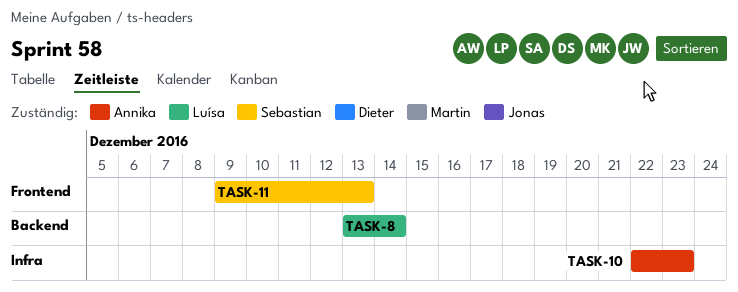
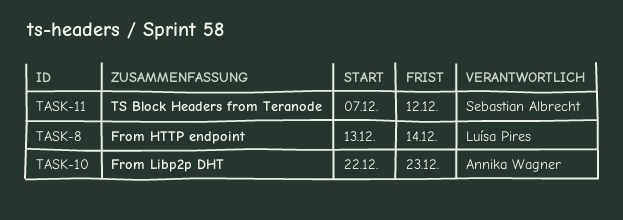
TASK-11, start: Dec 9 -> Dec 7
TASK-11, due: Dec 13 -> Dec 12

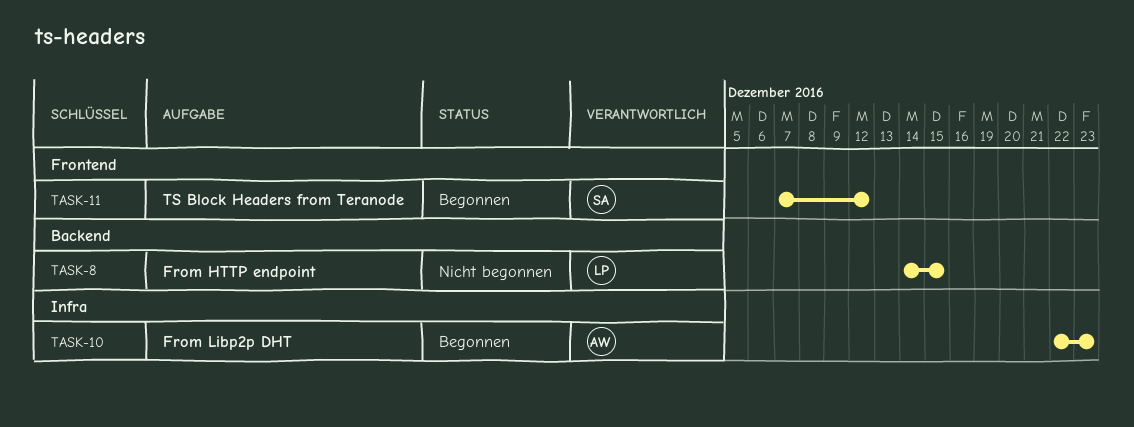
TASK-8, start: Dec 13 -> Dec 14
TASK-8, due: Dec 14 -> Dec 15

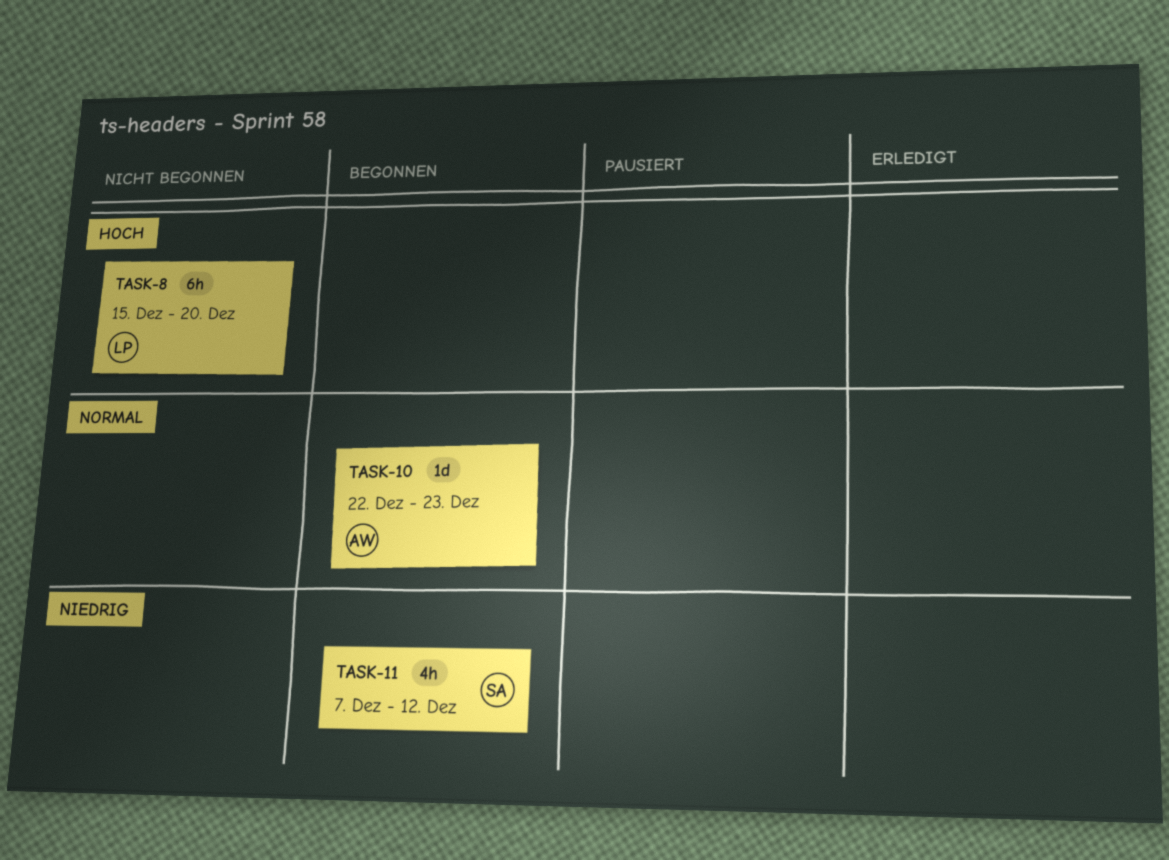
TASK-8, start: Dec 14 -> Dec 15
TASK-8, due: Dec 15 -> Dec 20

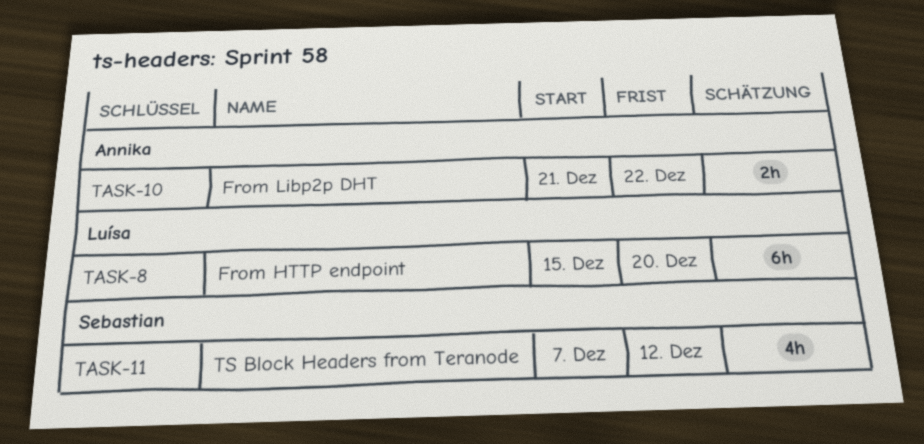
TASK-10, estimate: 1d -> 2h
TASK-10, start: Dec 22 -> Dec 21
TASK-10, due: Dec 23 -> Dec 22

